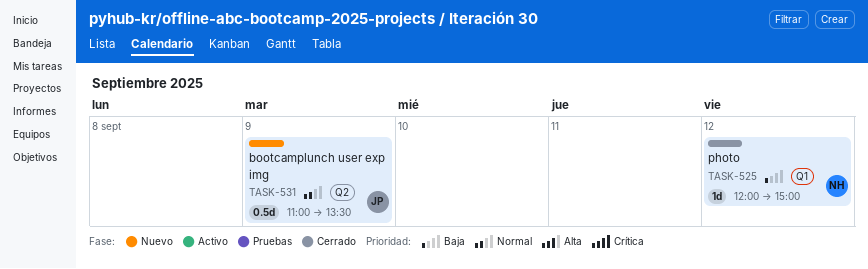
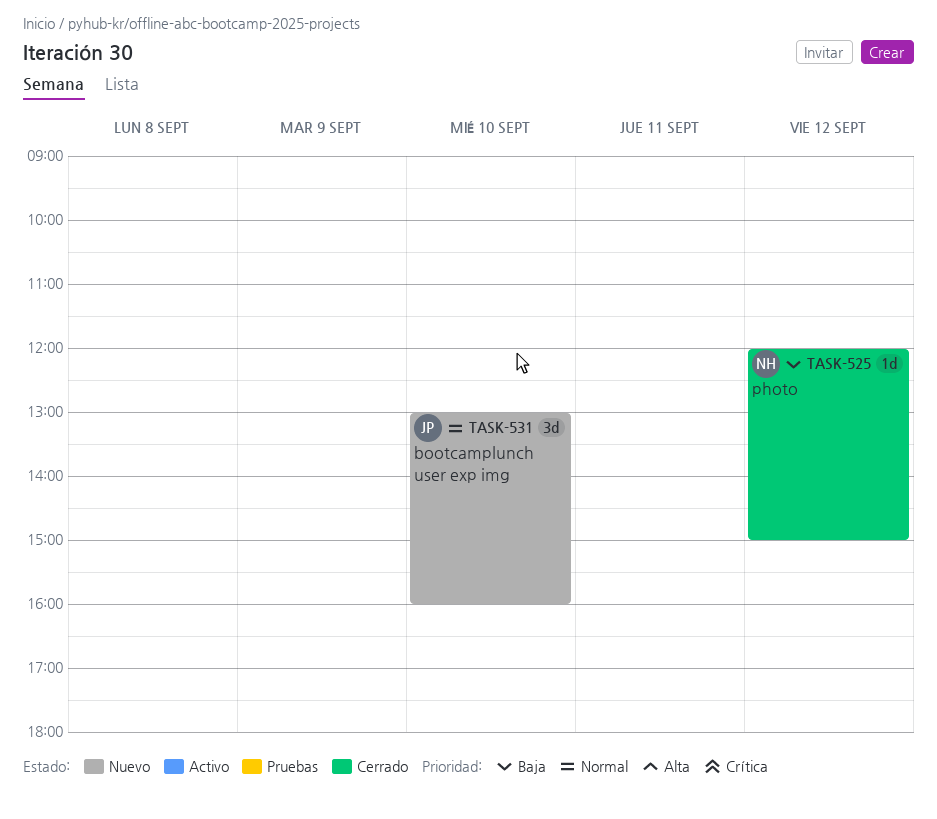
TASK-531, estimate: 0.5d -> 3d
TASK-531, day: Sep 9 -> Sep 10
TASK-531, begins: 11:00 -> 13:00
TASK-531, ends: 13:30 -> 16:00

